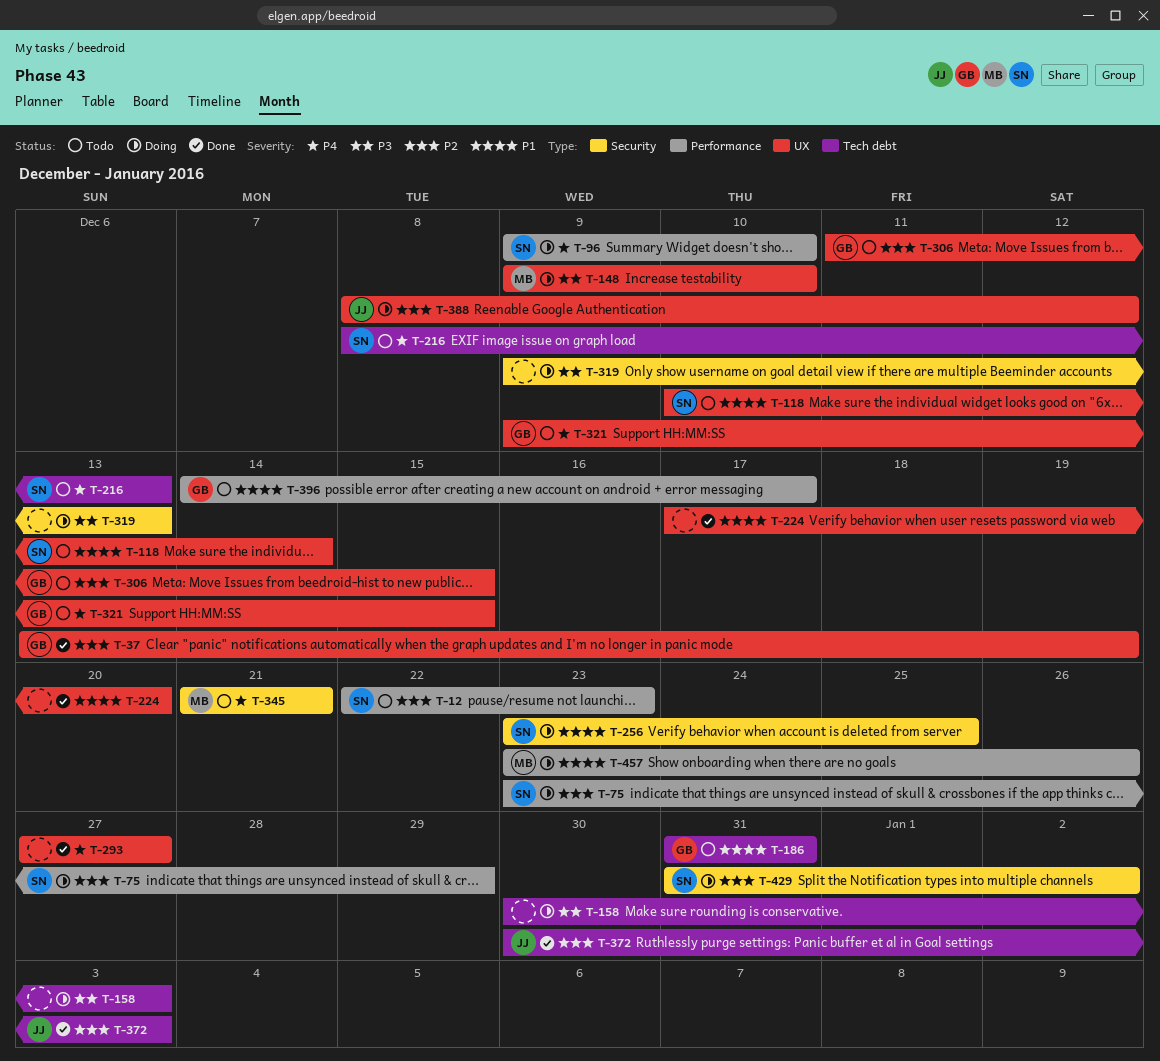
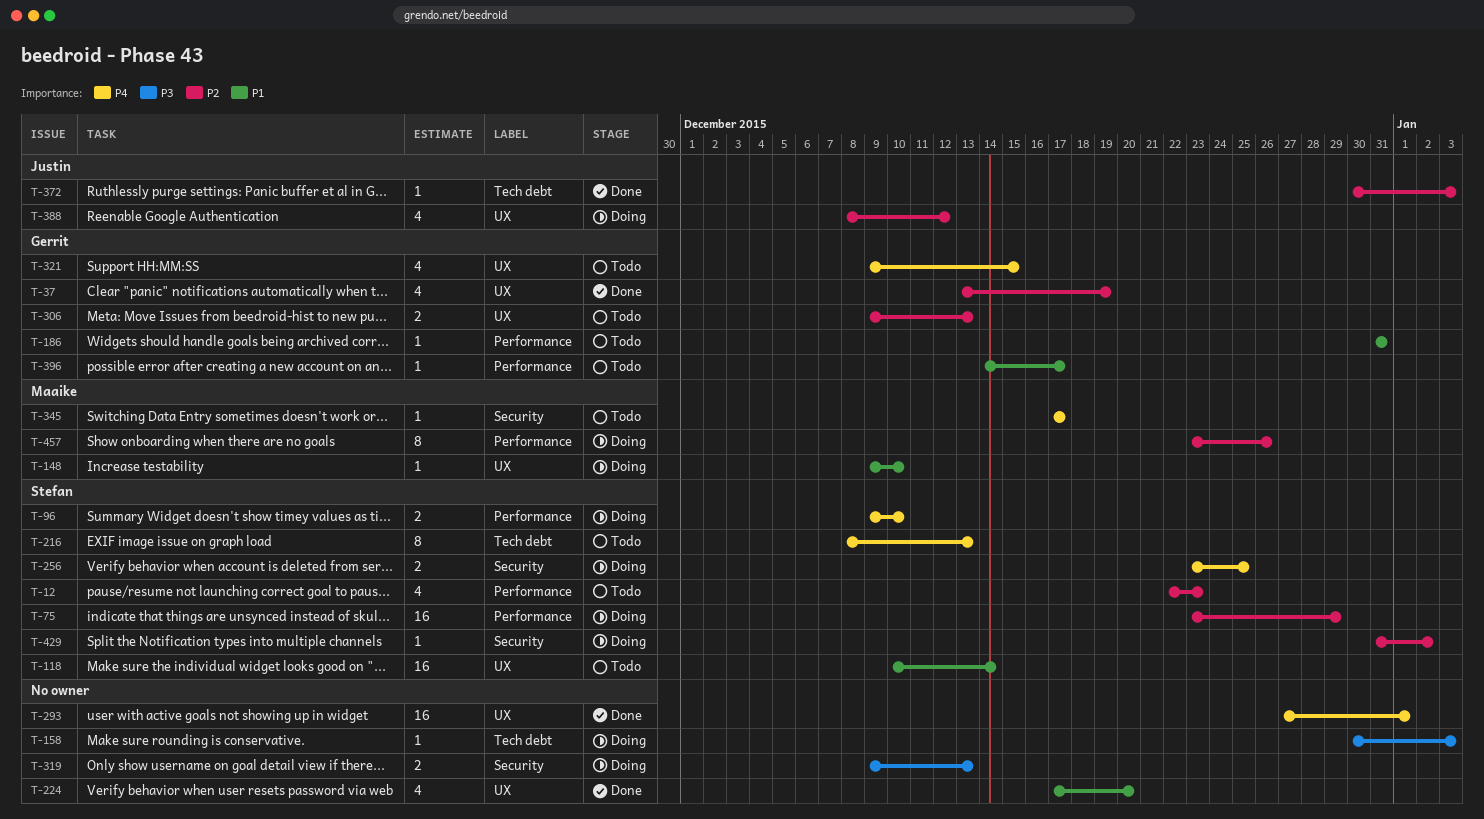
T-148, priority: P3 -> P1
T-186, label: Tech debt -> Performance
T-256, priority: P1 -> P4
T-293, due: Dec 27 -> Jan 1
T-306, start: Dec 11 -> Dec 9
T-306, due: Dec 15 -> Dec 13
T-345, start: Dec 21 -> Dec 17
T-345, due: Dec 21 -> Dec 17
T-457, priority: P1 -> P2

